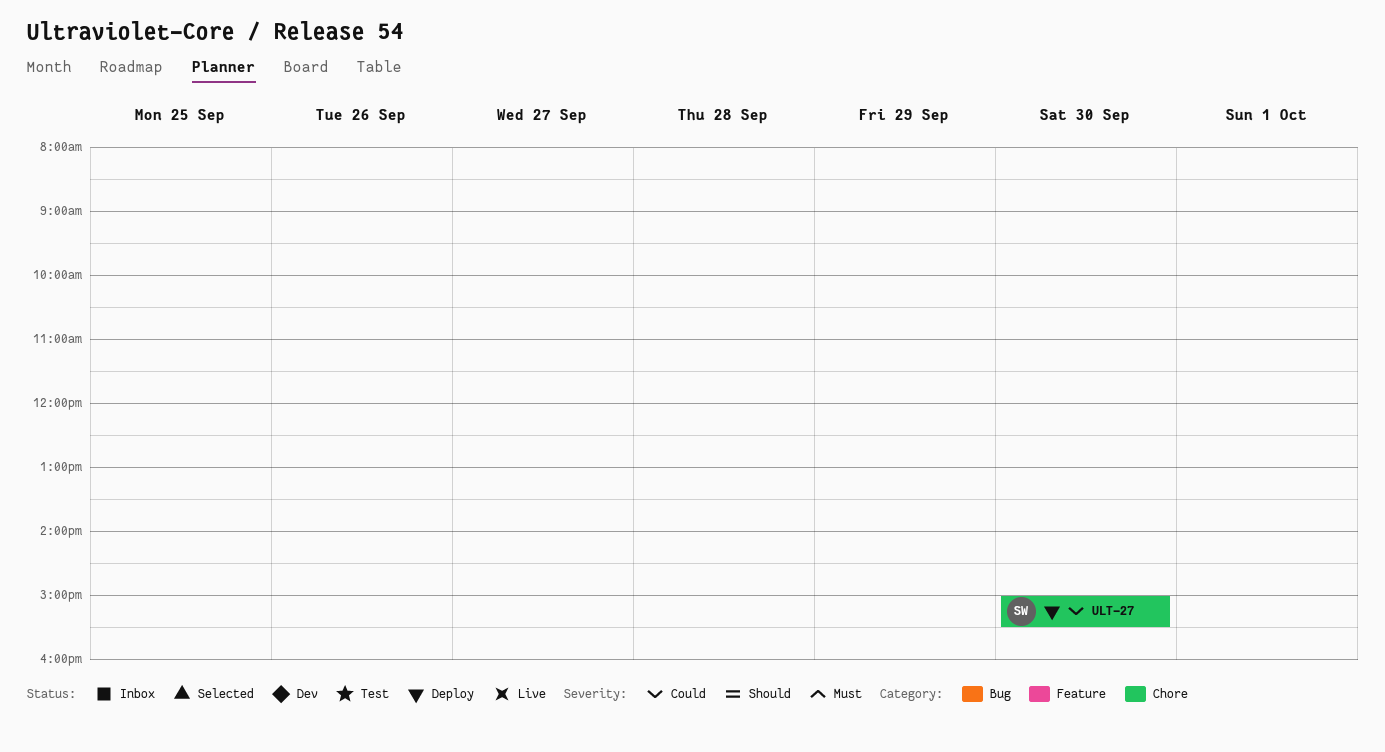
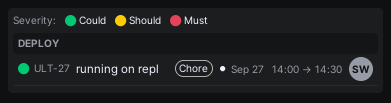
ULT-27, day: Sep 30 -> Sep 27
ULT-27, begins: 15:00 -> 14:00
ULT-27, ends: 15:30 -> 14:30

